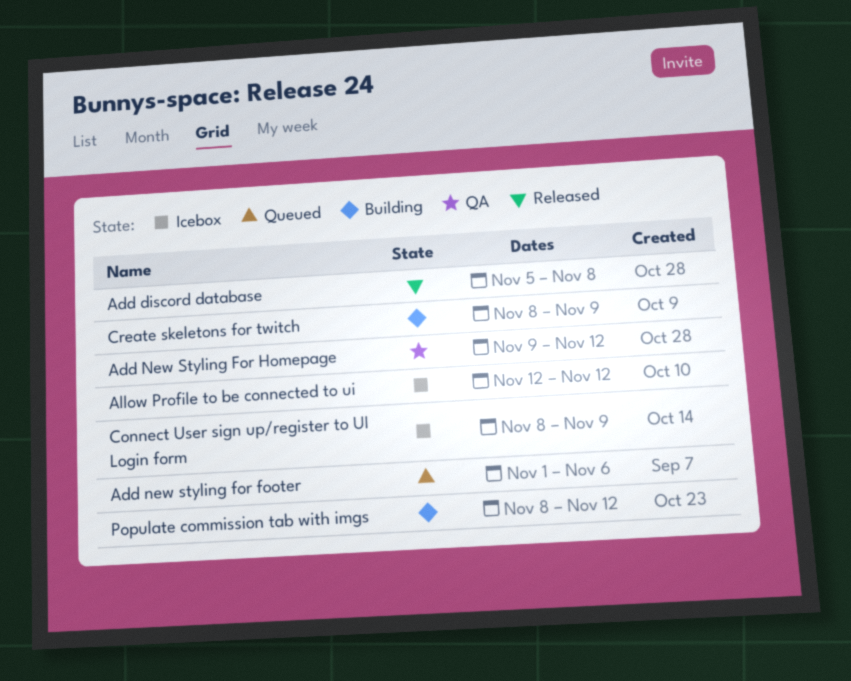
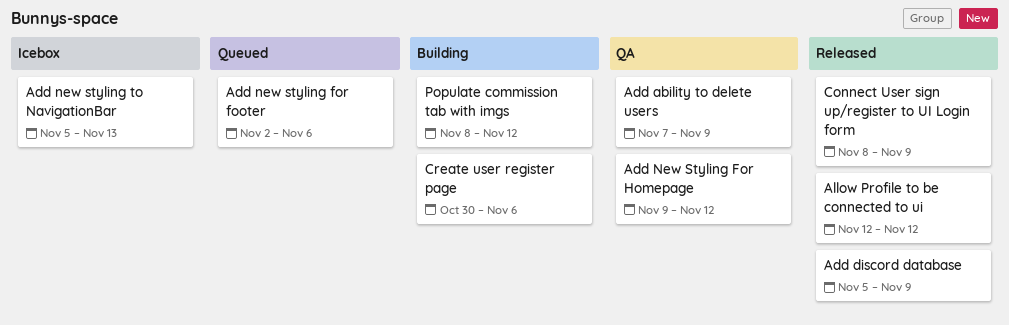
Add ability to delete users: none -> present
Add discord database, due: Nov 8 -> Nov 9
Add new styling for footer, start: Nov 1 -> Nov 2
Add new styling to NavigationBar: none -> present
Allow Profile to be connected to ui, status: Icebox -> Released
Connect User sign up/register to UI Login form, status: Icebox -> Released
Create skeletons for twitch: present -> none
Create user register page: none -> present

